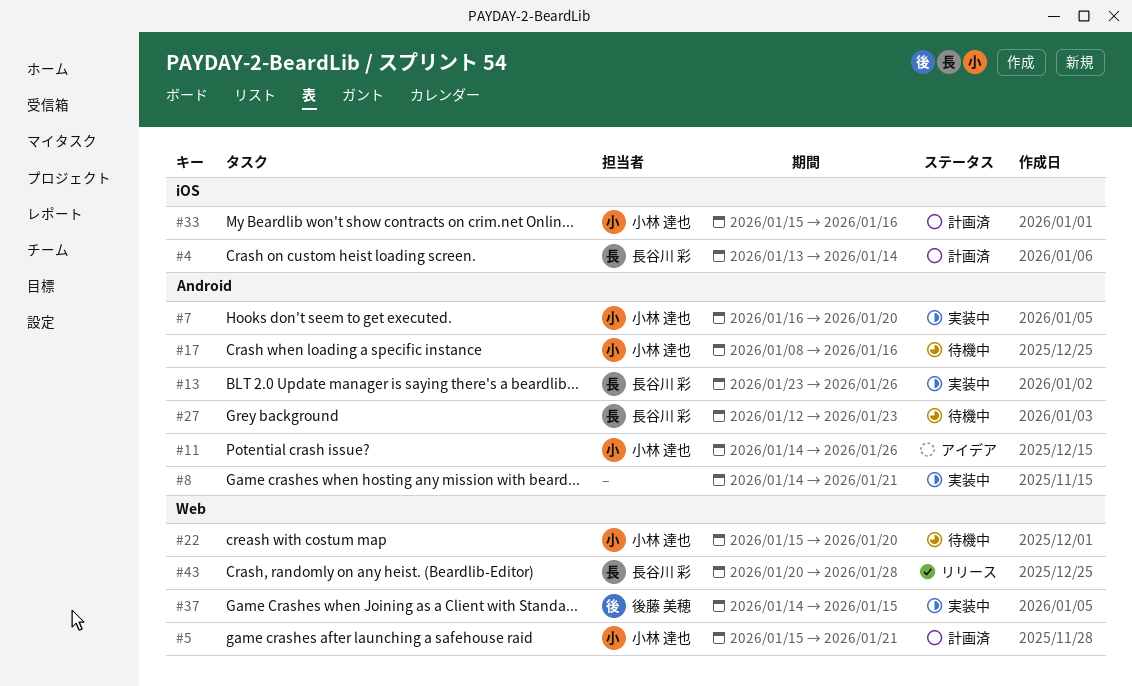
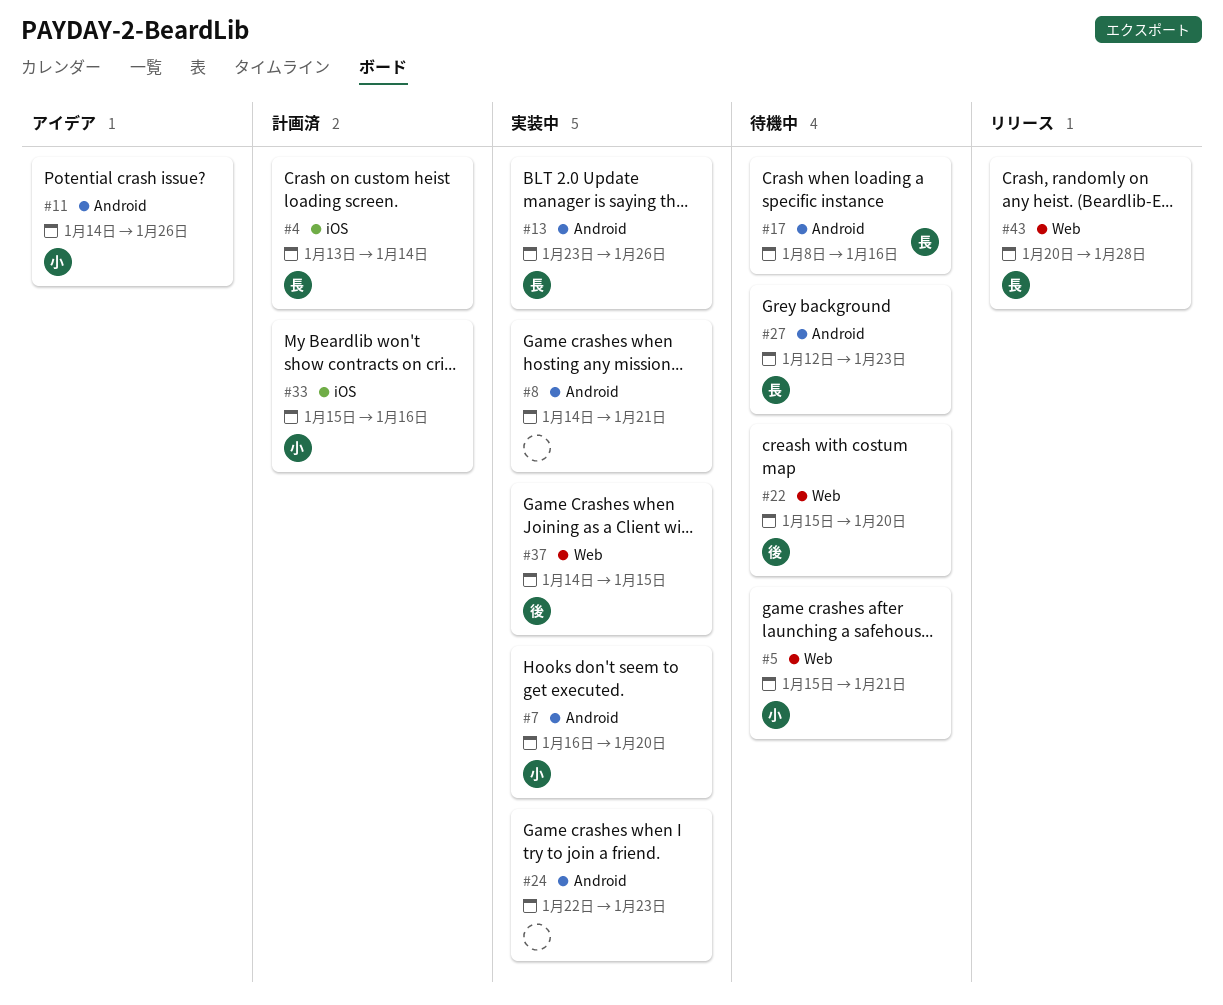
#5, status: 計画済 -> 待機中
#17, owner: 小林 達也 -> 長谷川 彩
#22, owner: 小林 達也 -> 後藤 美穂
#24: none -> present

